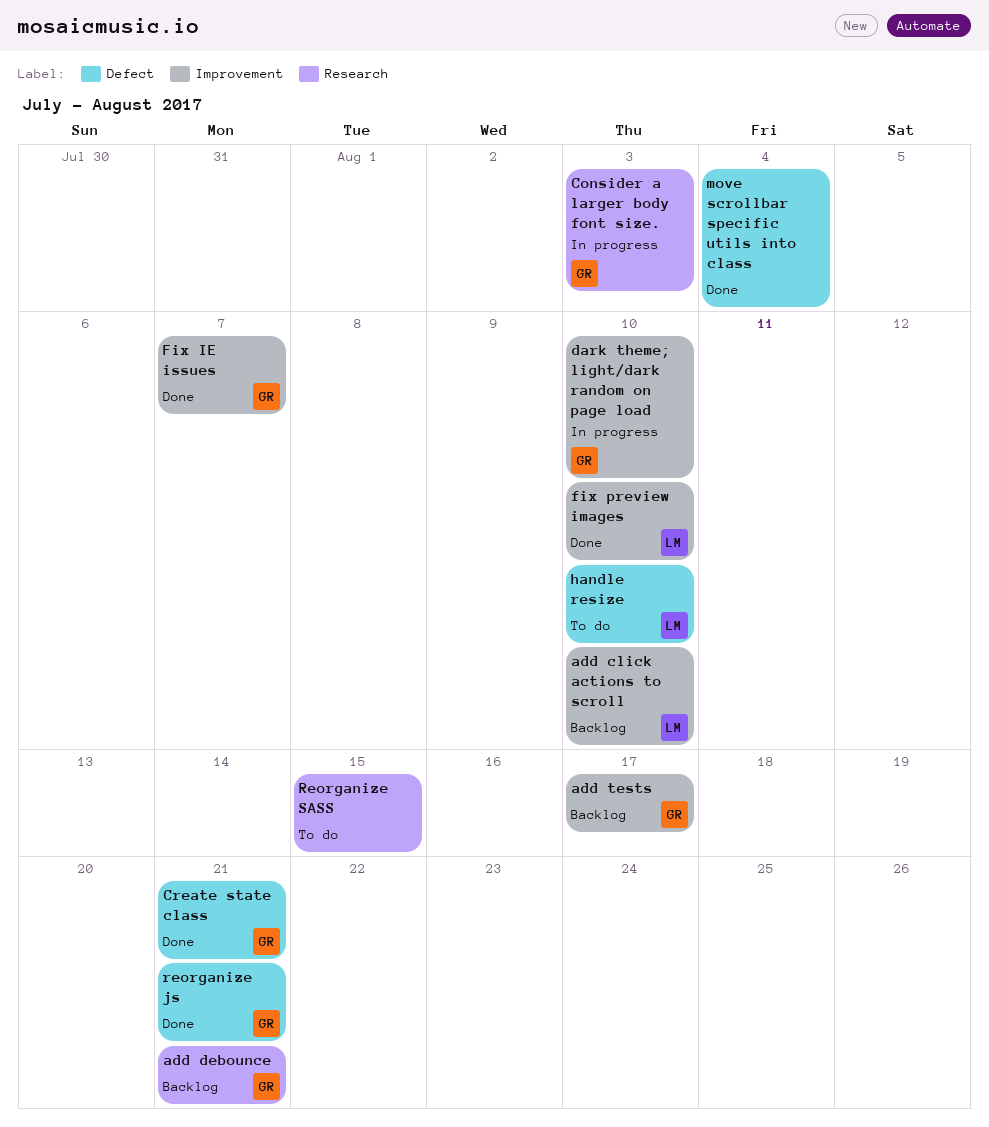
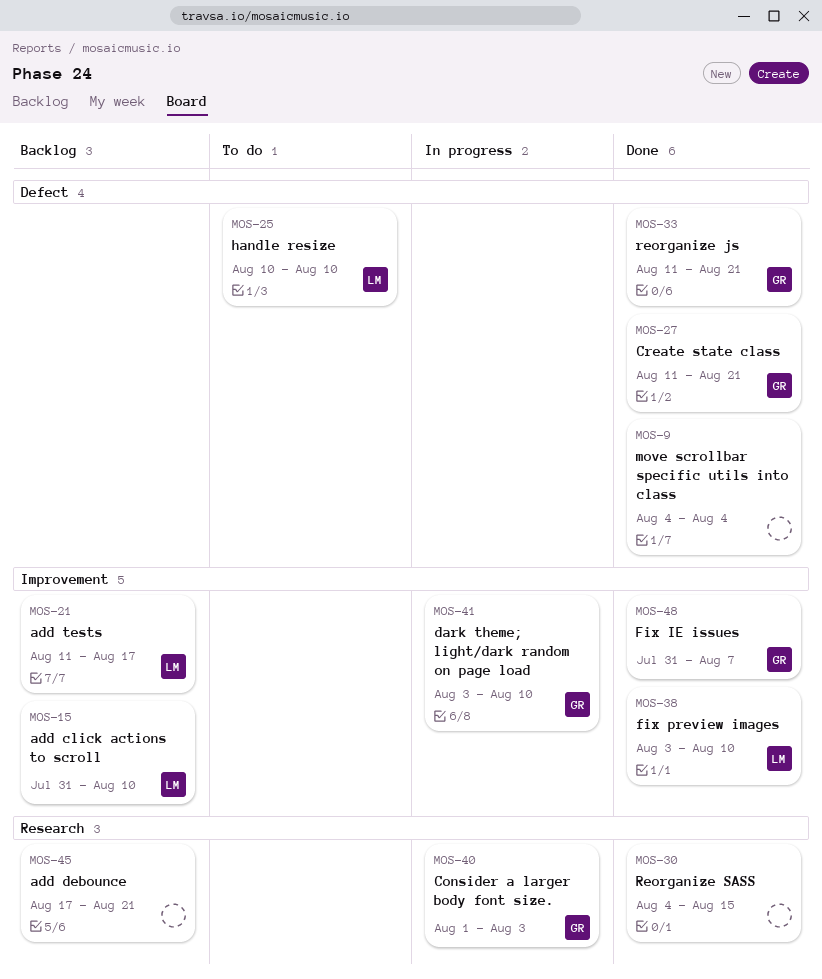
add debounce, owner: GR -> none
add tests, owner: GR -> LM
Reorganize SASS, status: To do -> Done

